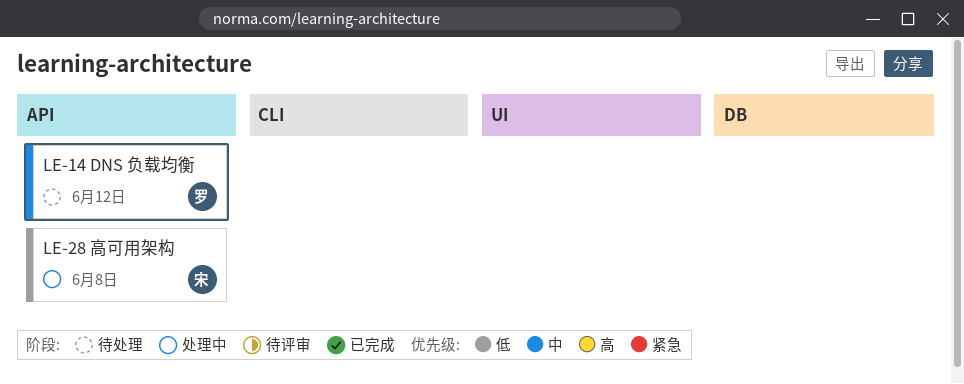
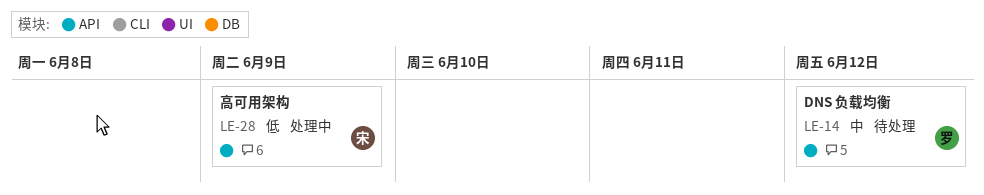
LE-28, due: Jun 8 -> Jun 9

